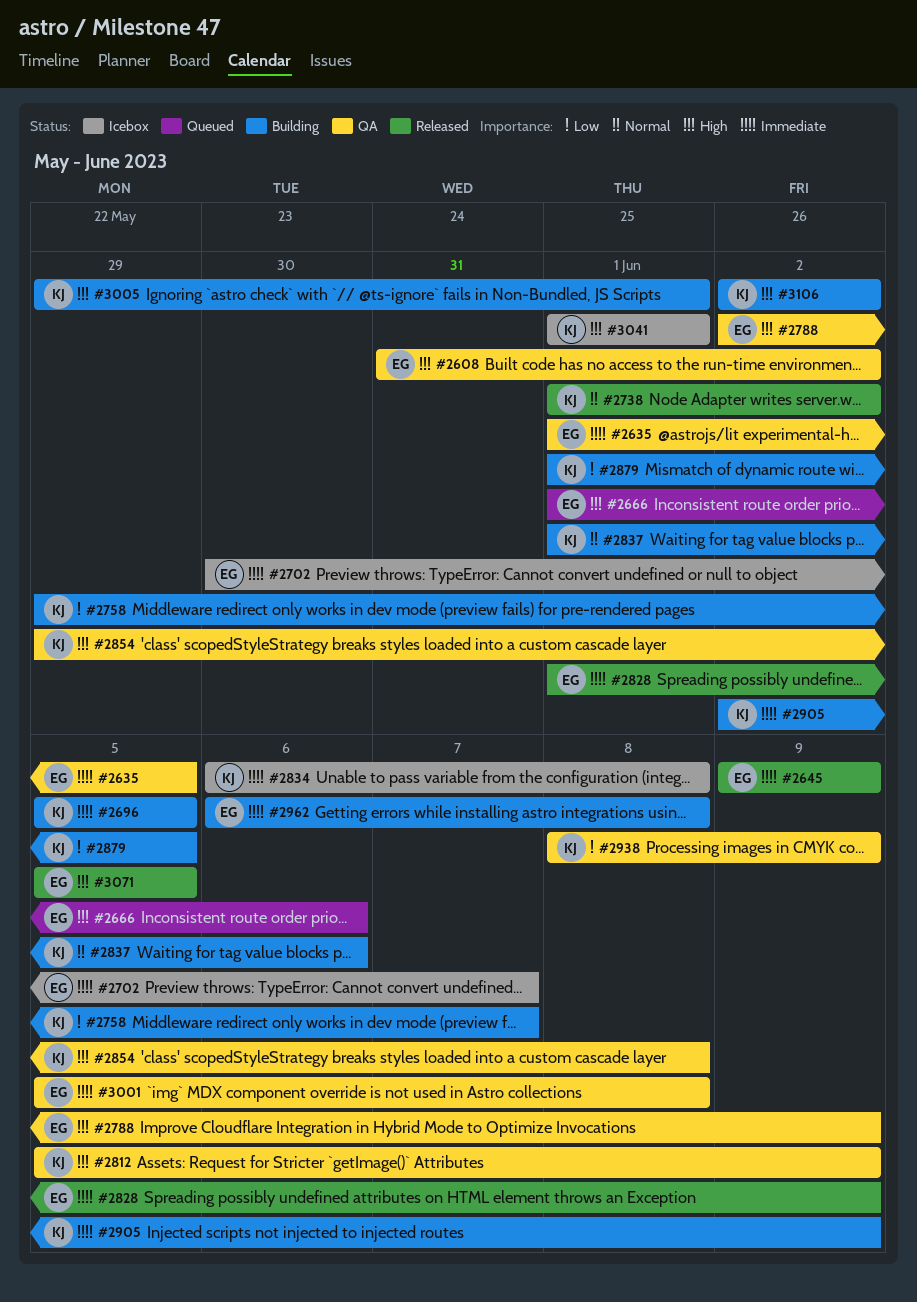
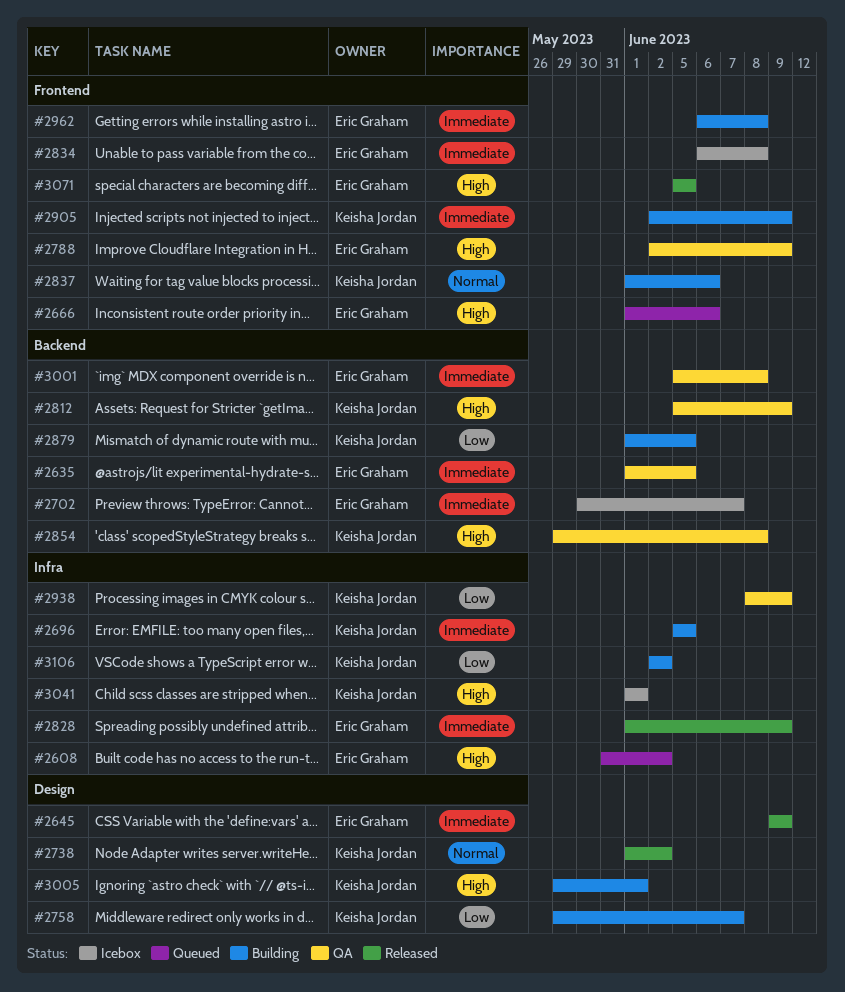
#2608, status: QA -> Queued
#2834, owner: Keisha Jordan -> Eric Graham
#3106, priority: High -> Low

